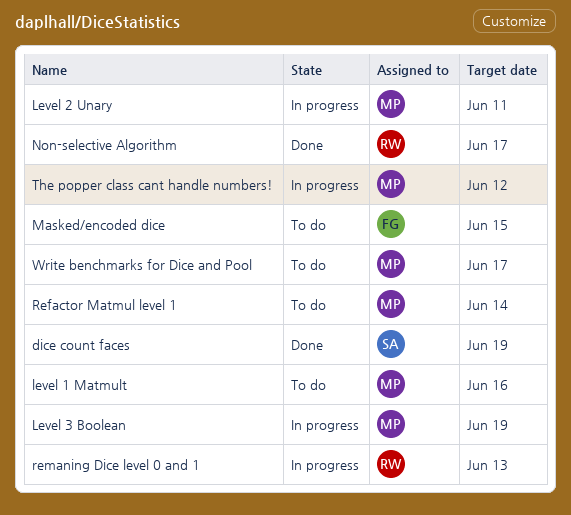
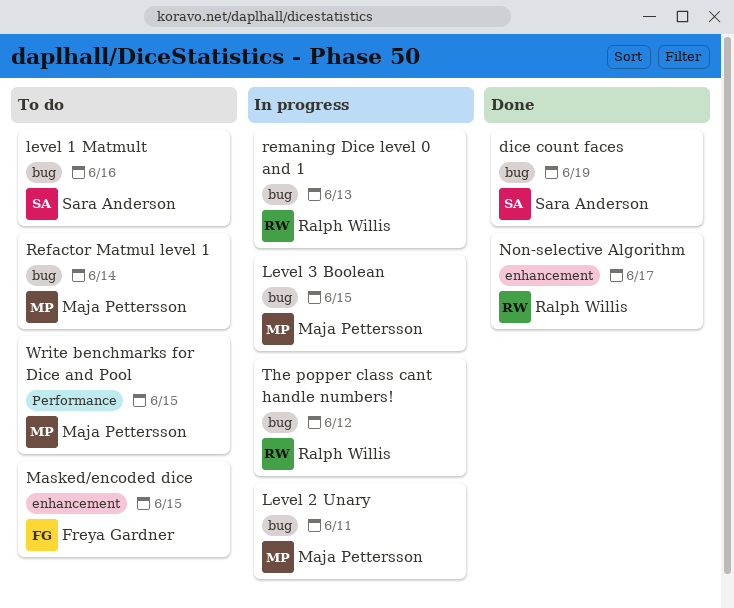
level 1 Matmult, owner: Maja Pettersson -> Sara Anderson
Level 3 Boolean, due: Jun 19 -> Jun 15
The popper class cant handle numbers!, owner: Maja Pettersson -> Ralph Willis
Write benchmarks for Dice and Pool, due: Jun 17 -> Jun 15

